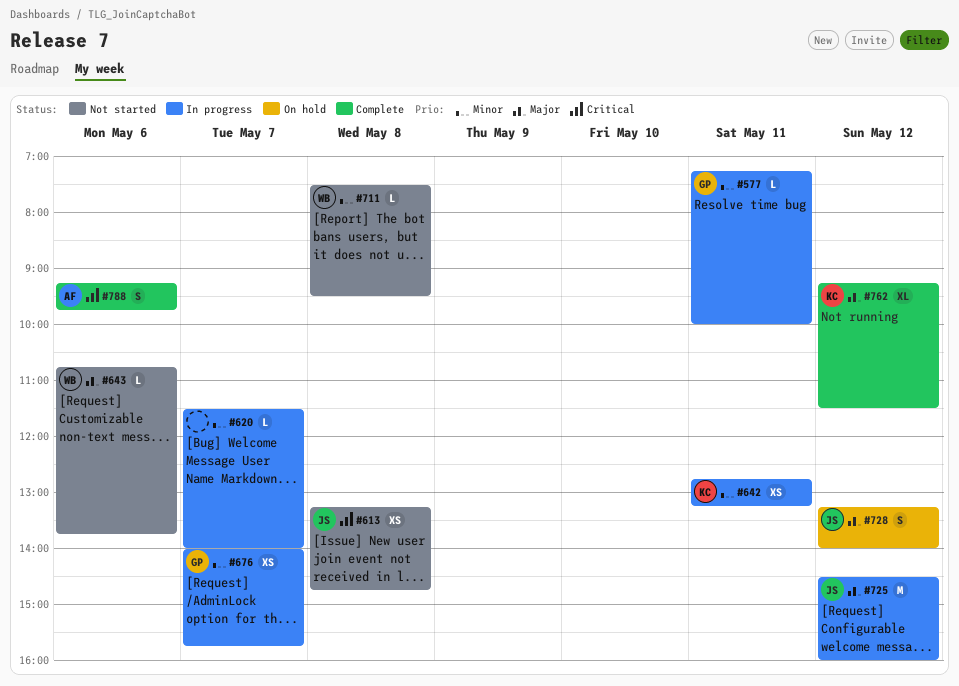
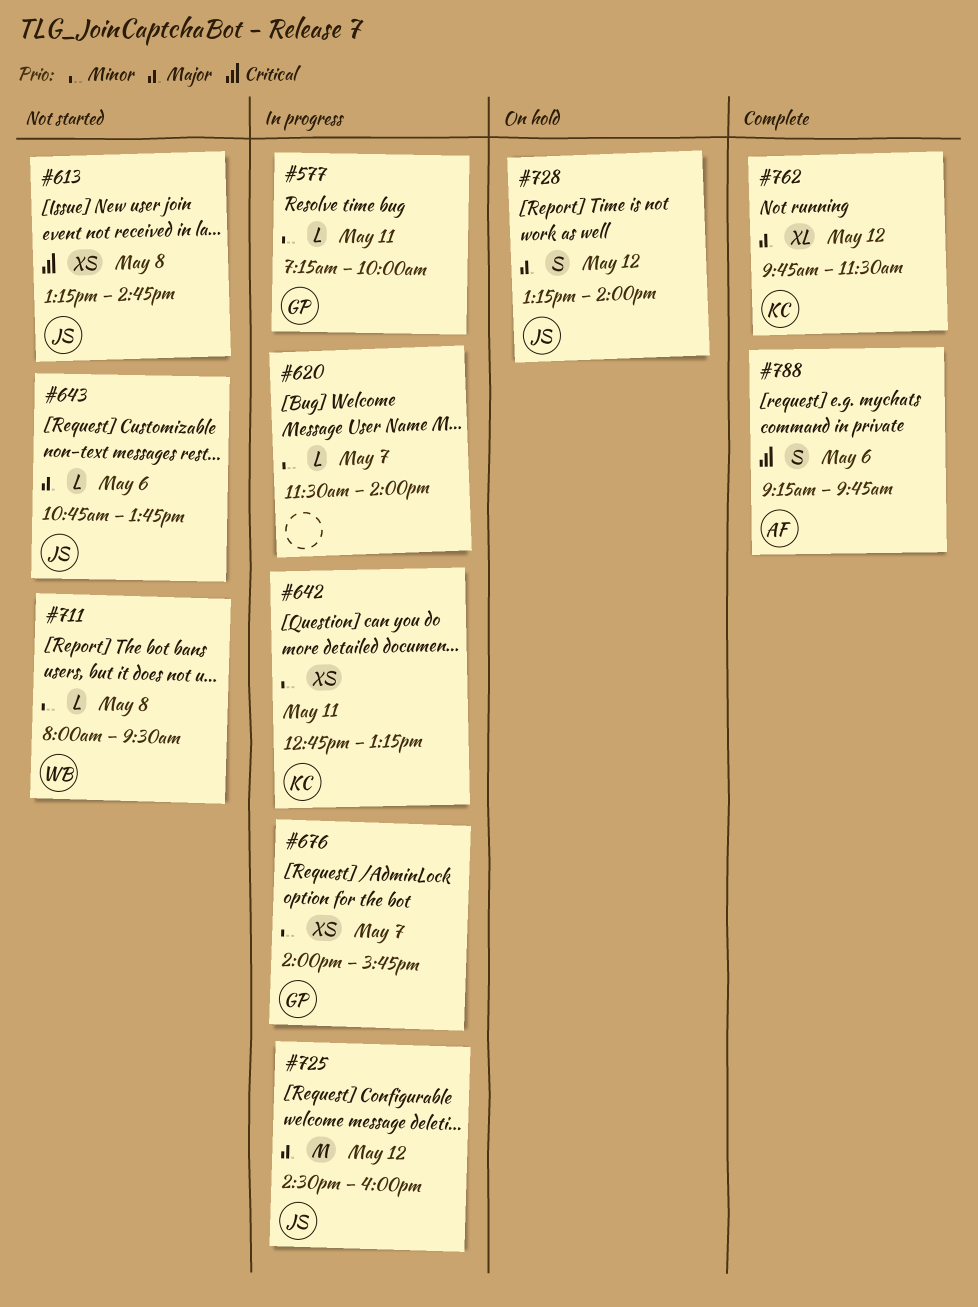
#643, owner: WB -> JS
#711, begins: 07:30 -> 08:00
#762, begins: 09:15 -> 09:45

